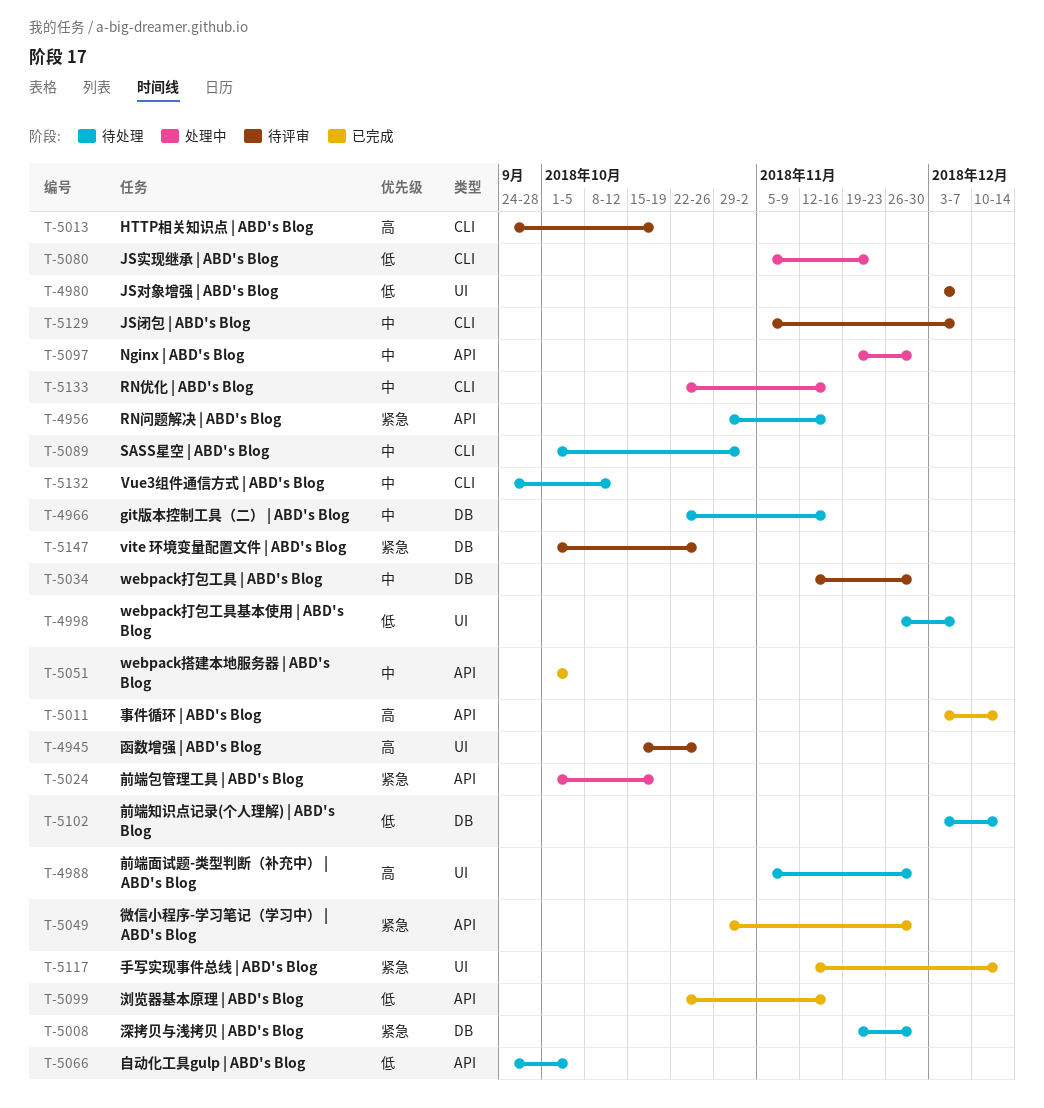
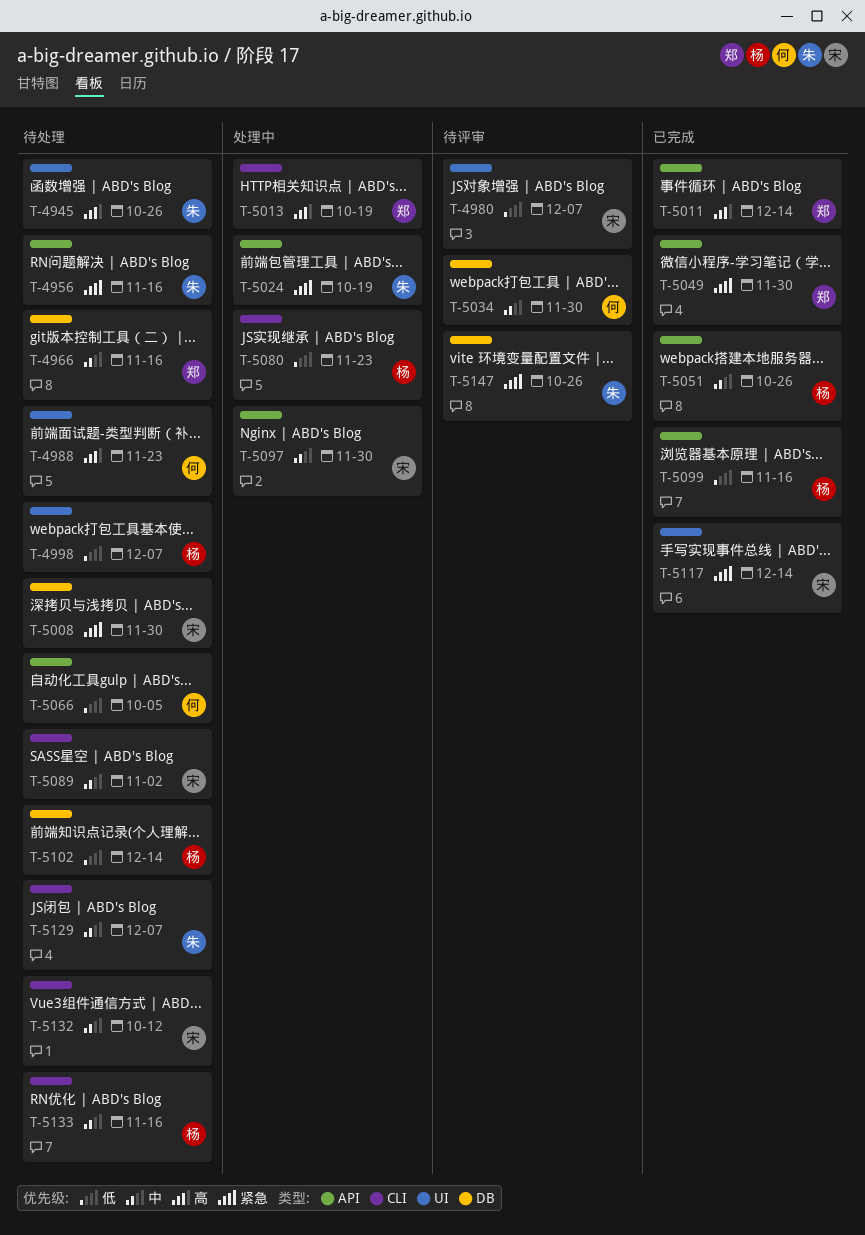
T-4945, status: 待评审 -> 待处理
T-4988, due: Nov 30 -> Nov 23
T-5013, status: 待评审 -> 处理中
T-5051, due: Oct 5 -> Oct 26
T-5129, status: 待评审 -> 待处理
T-5133, status: 处理中 -> 待处理

